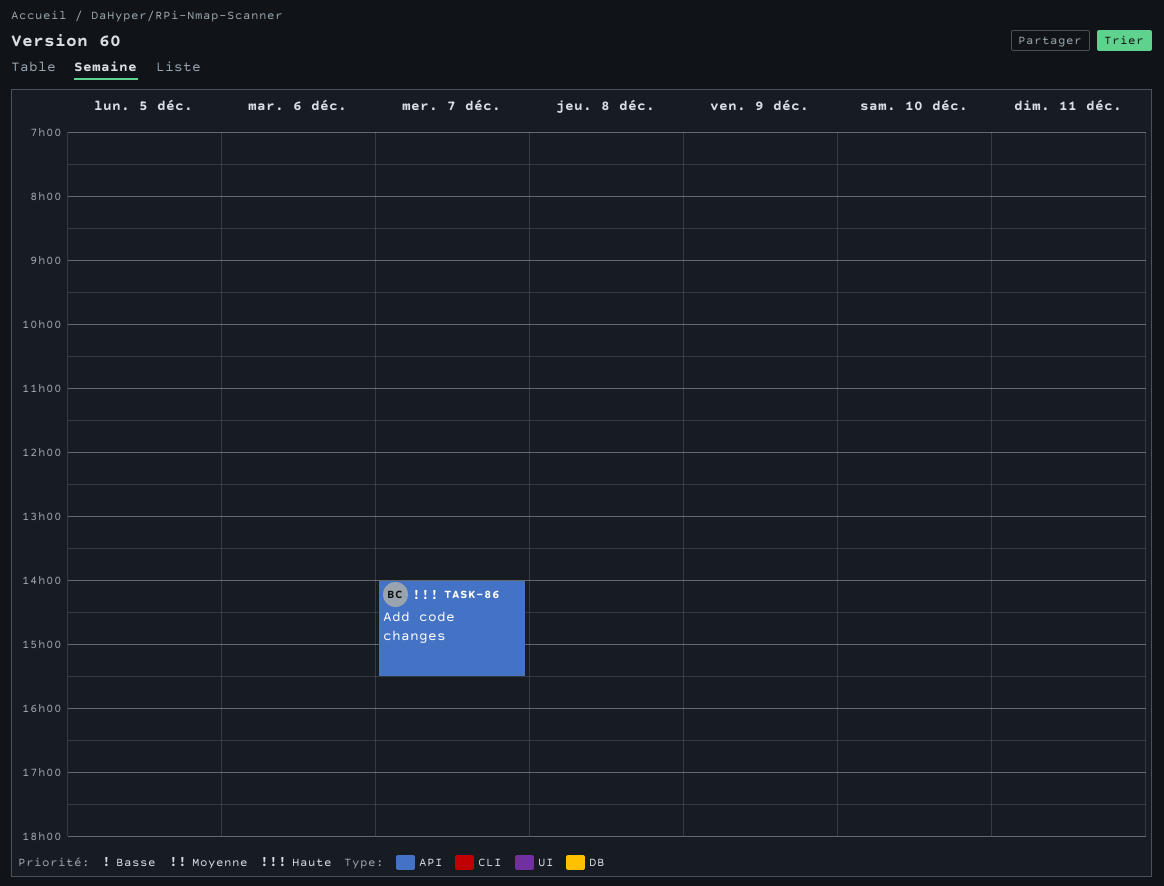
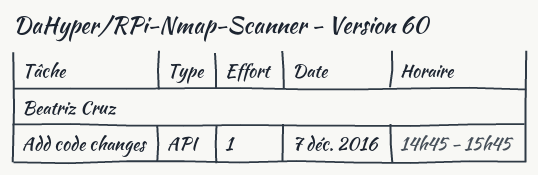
Add code changes, begins: 14:00 -> 14:45
Add code changes, ends: 15:30 -> 15:45

